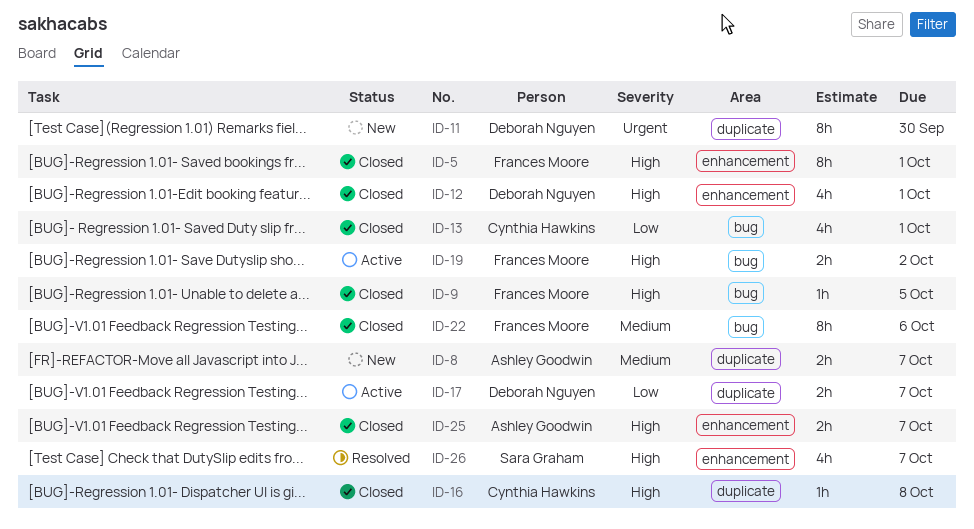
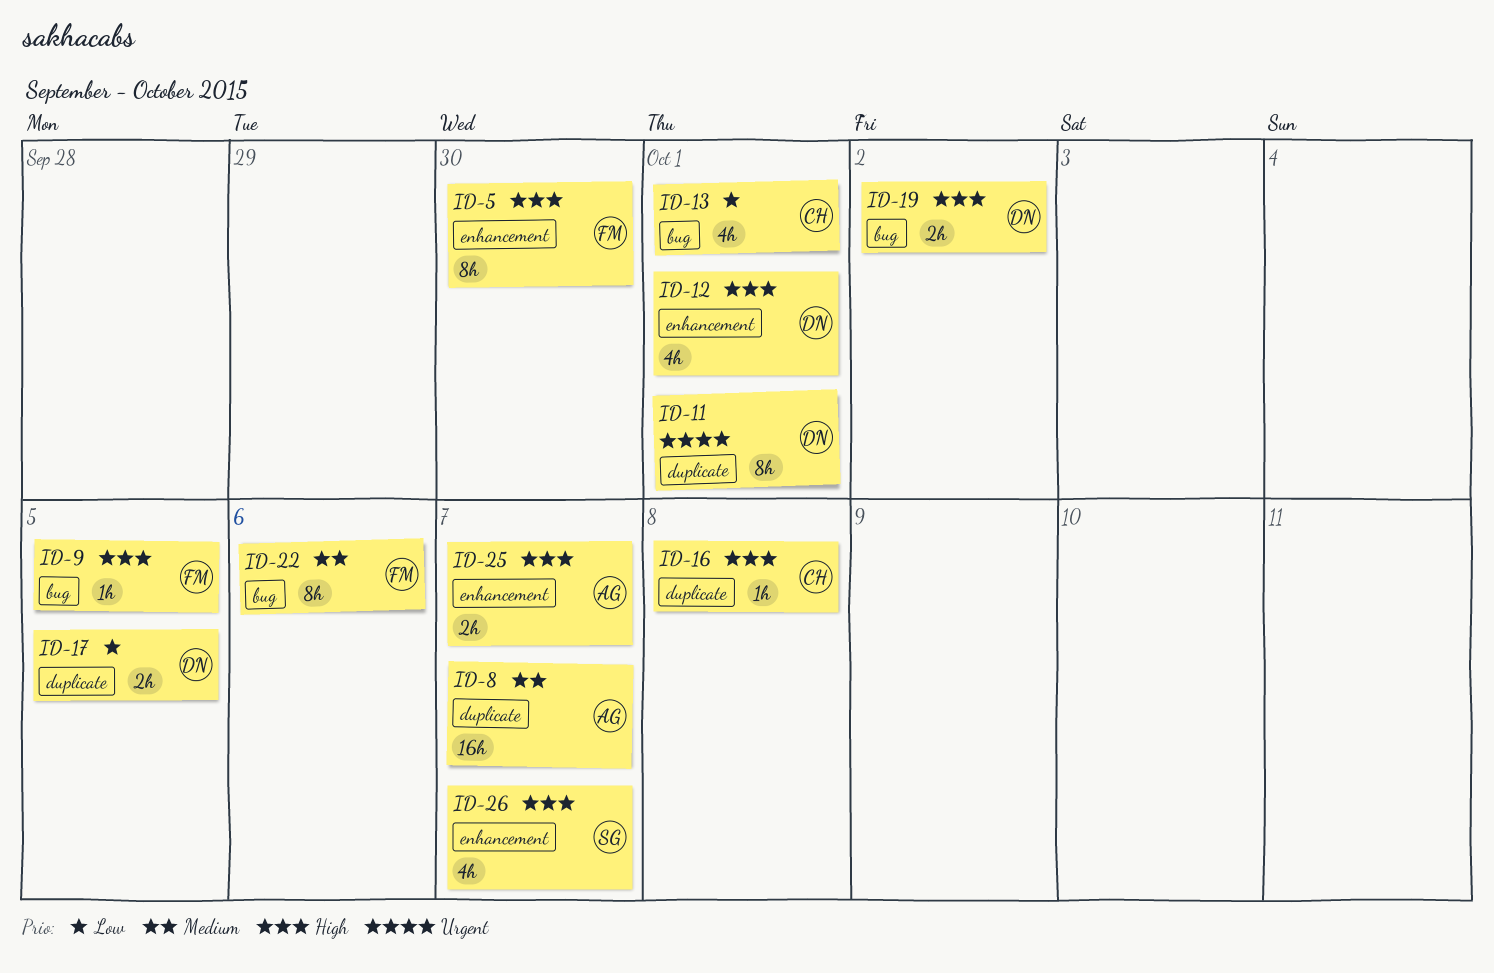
ID-5, due: Oct 1 -> Sep 30
ID-8, estimate: 2h -> 16h
ID-11, due: Sep 30 -> Oct 1
ID-17, due: Oct 7 -> Oct 5
ID-19, owner: Frances Moore -> Deborah Nguyen

